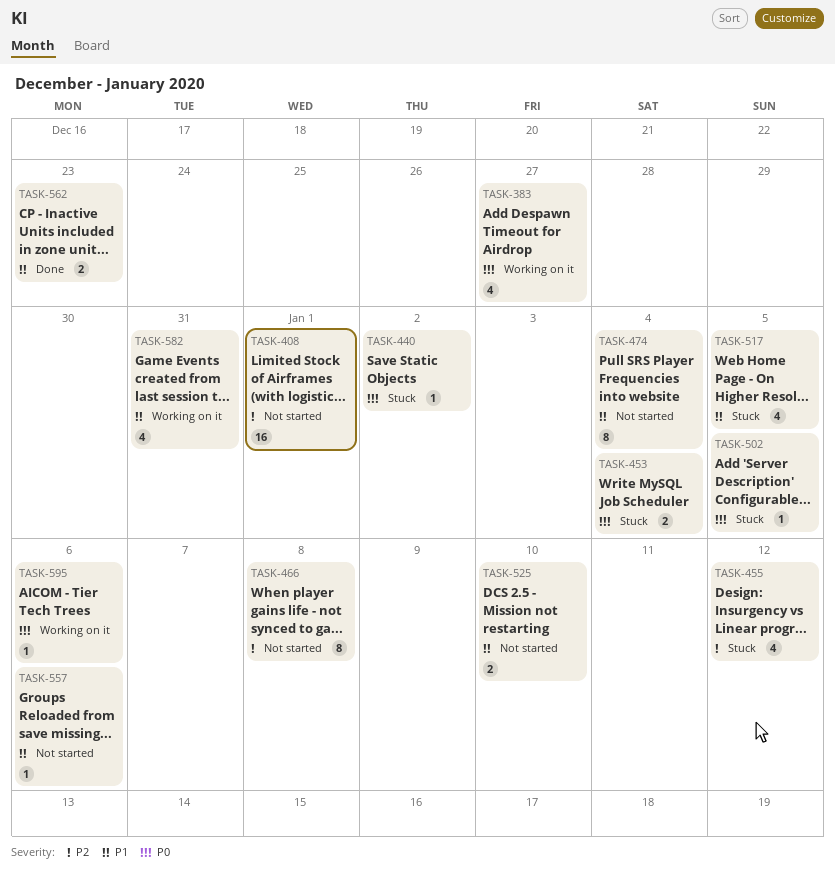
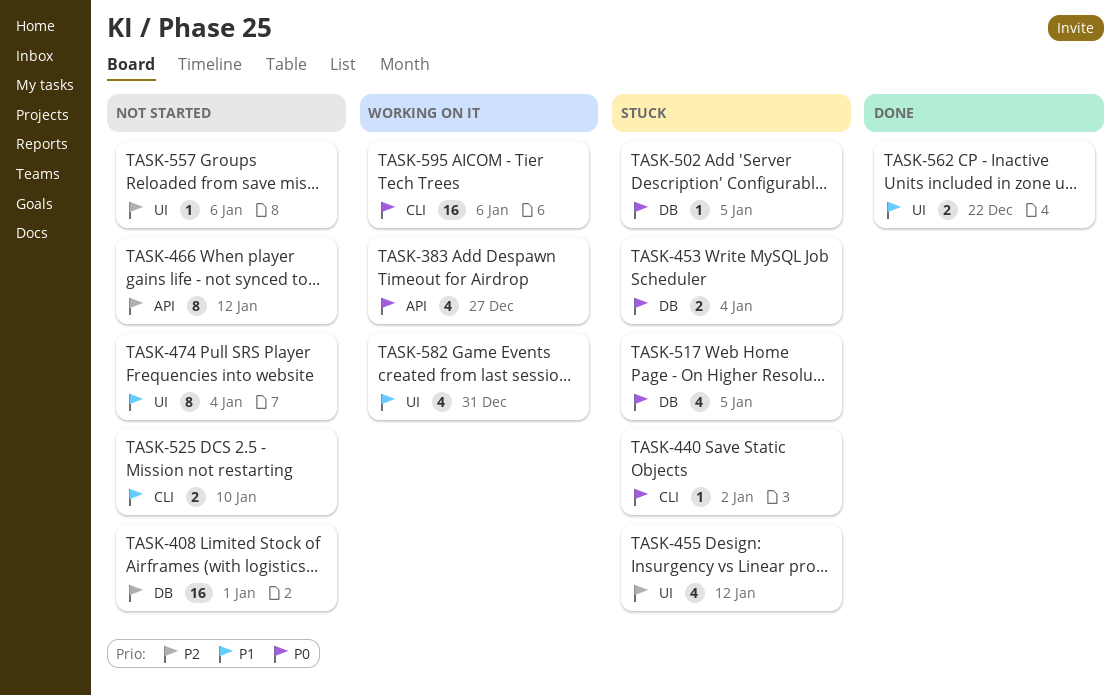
TASK-466, due: Jan 8 -> Jan 12
TASK-517, priority: P1 -> P0
TASK-557, priority: P1 -> P2
TASK-562, due: Dec 23 -> Dec 22
TASK-595, estimate: 1 -> 16

